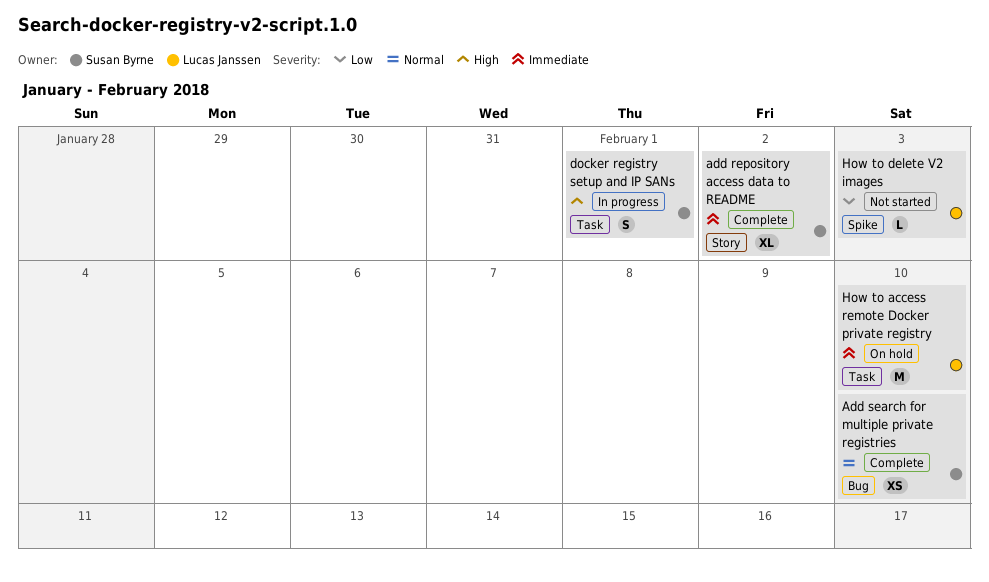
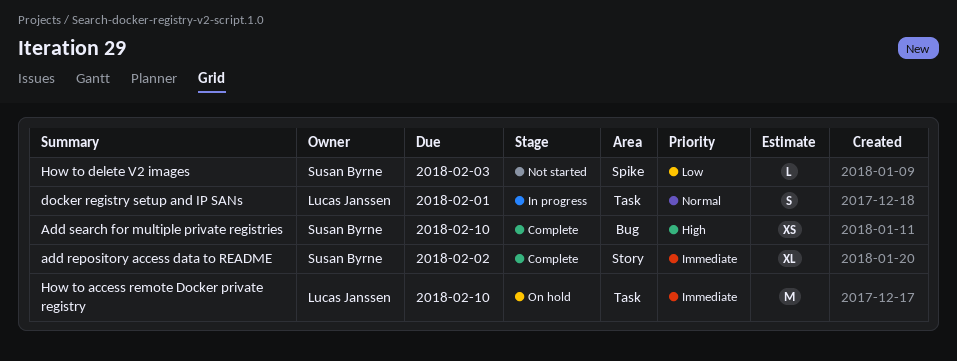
Add search for multiple private registries, priority: Normal -> High
docker registry setup and IP SANs, owner: Susan Byrne -> Lucas Janssen
docker registry setup and IP SANs, priority: High -> Normal
How to delete V2 images, owner: Lucas Janssen -> Susan Byrne

